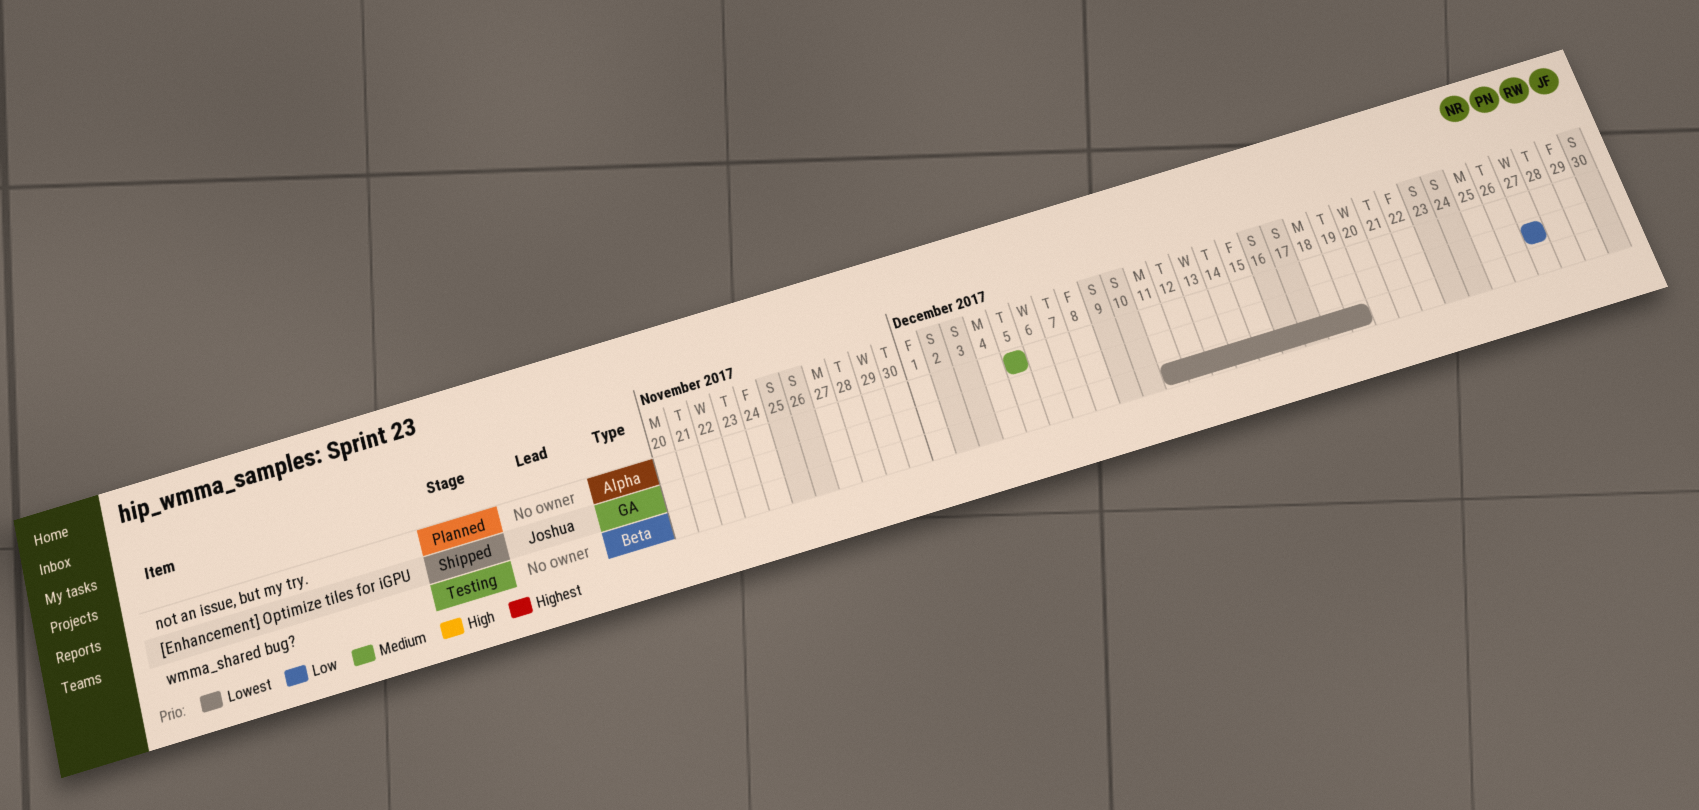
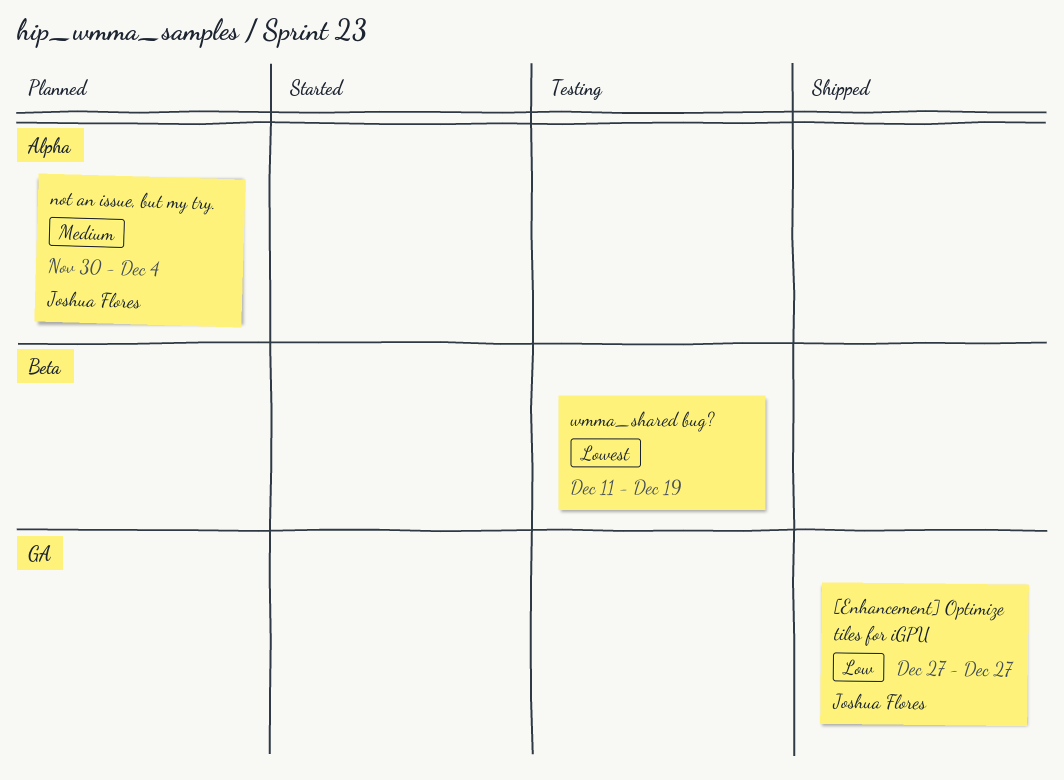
not an issue, but my try., owner: none -> Joshua Flores
not an issue, but my try., start: Dec 5 -> Nov 30
not an issue, but my try., due: Dec 5 -> Dec 4

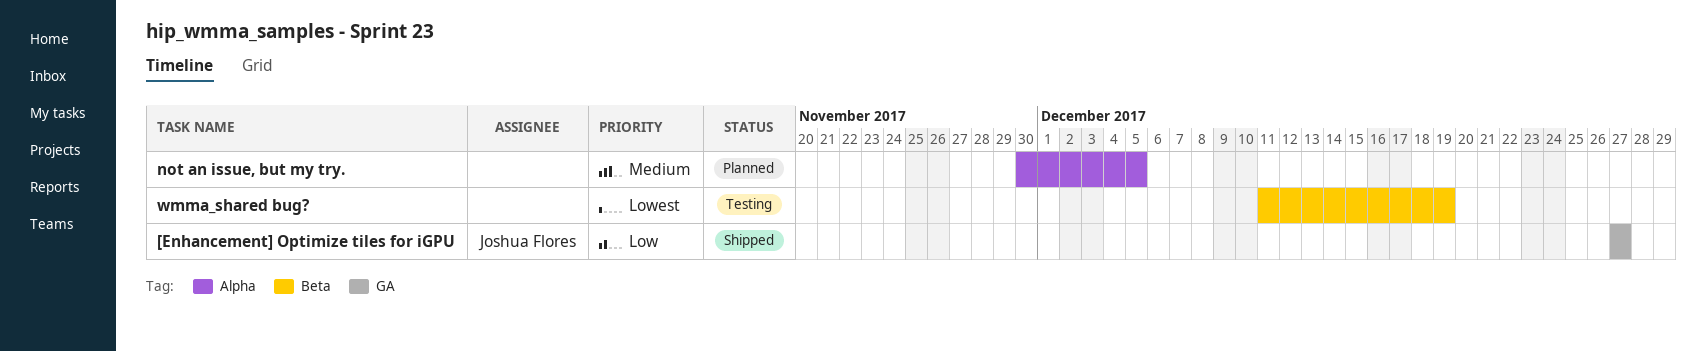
not an issue, but my try., owner: Joshua Flores -> none
not an issue, but my try., due: Dec 4 -> Dec 5

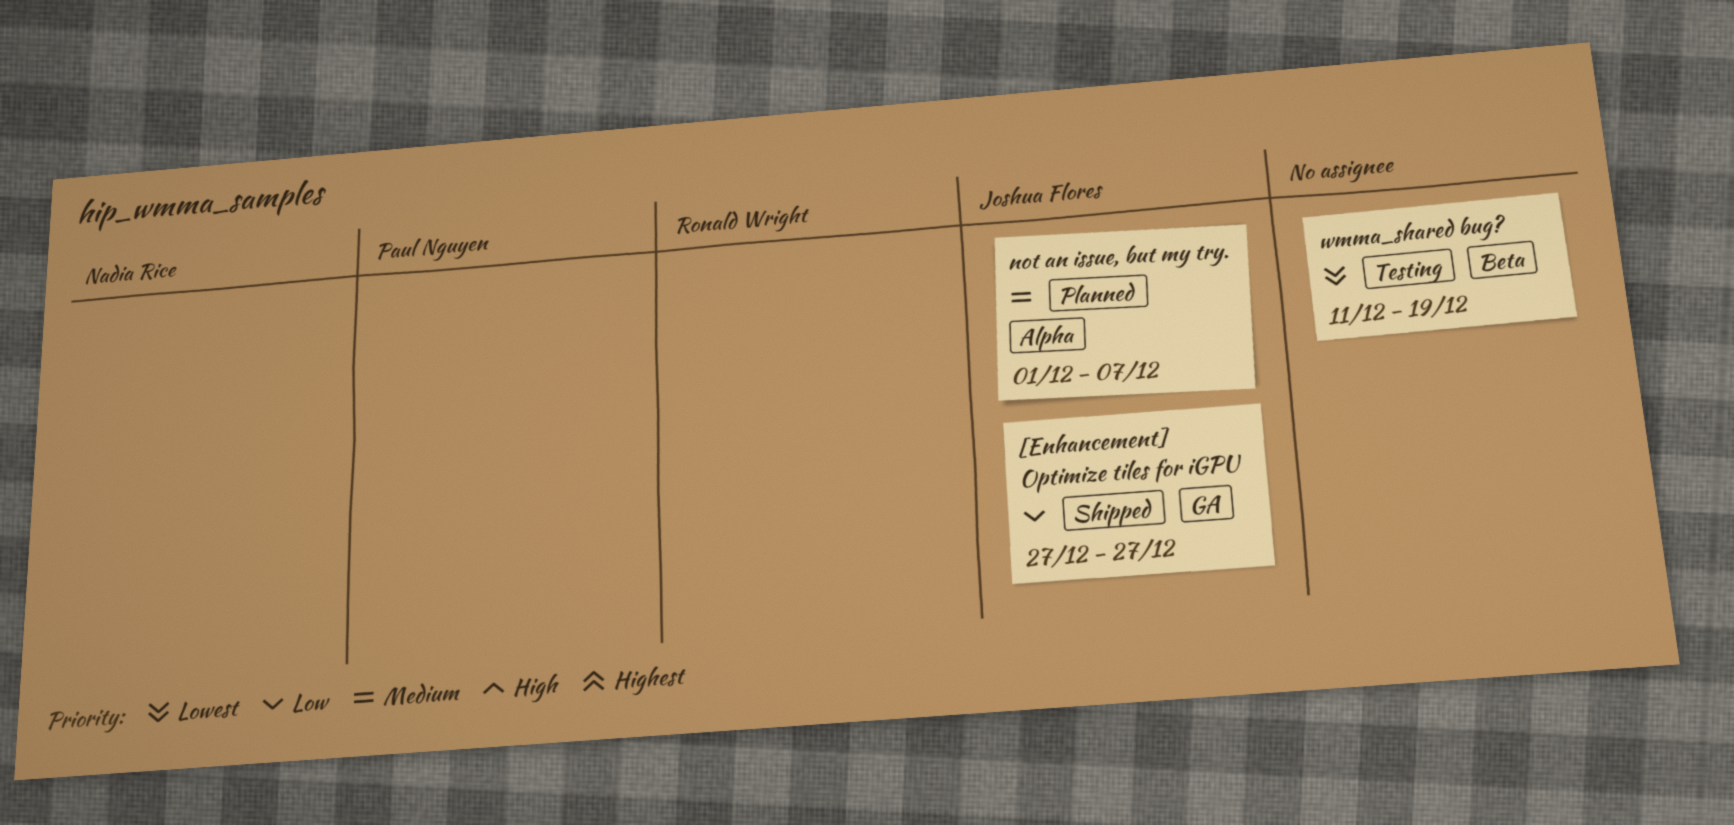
not an issue, but my try., owner: none -> Joshua Flores
not an issue, but my try., start: Nov 30 -> Dec 1
not an issue, but my try., due: Dec 5 -> Dec 7

